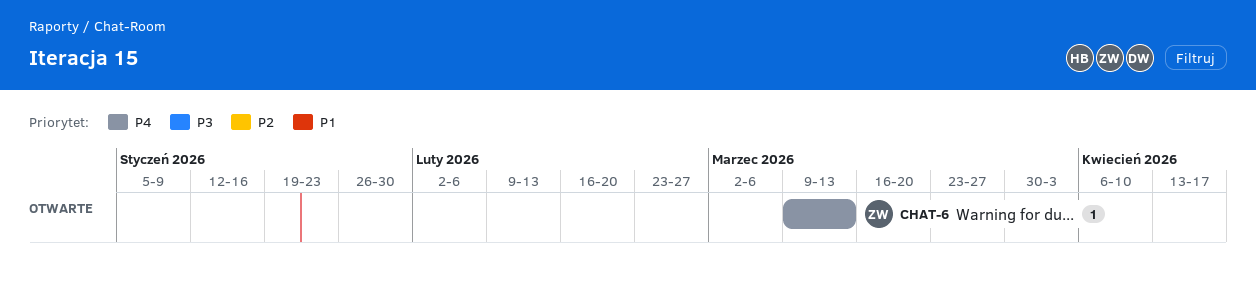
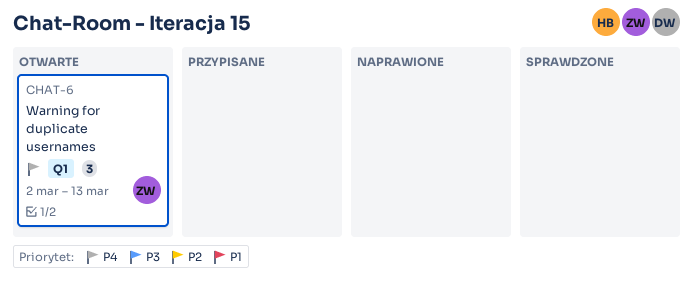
CHAT-6, estimate: 1 -> 3
CHAT-6, start: Mar 9 -> Mar 2

